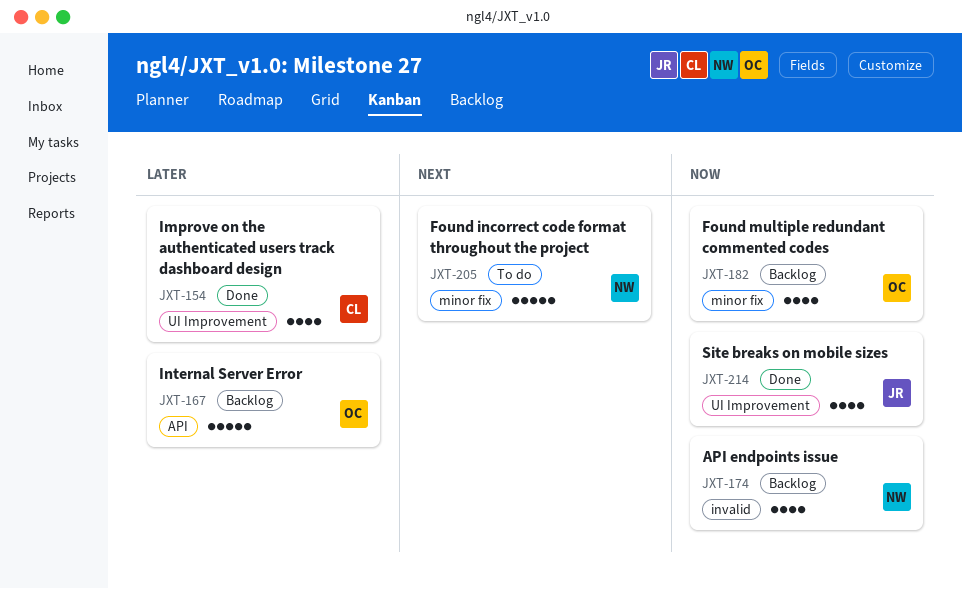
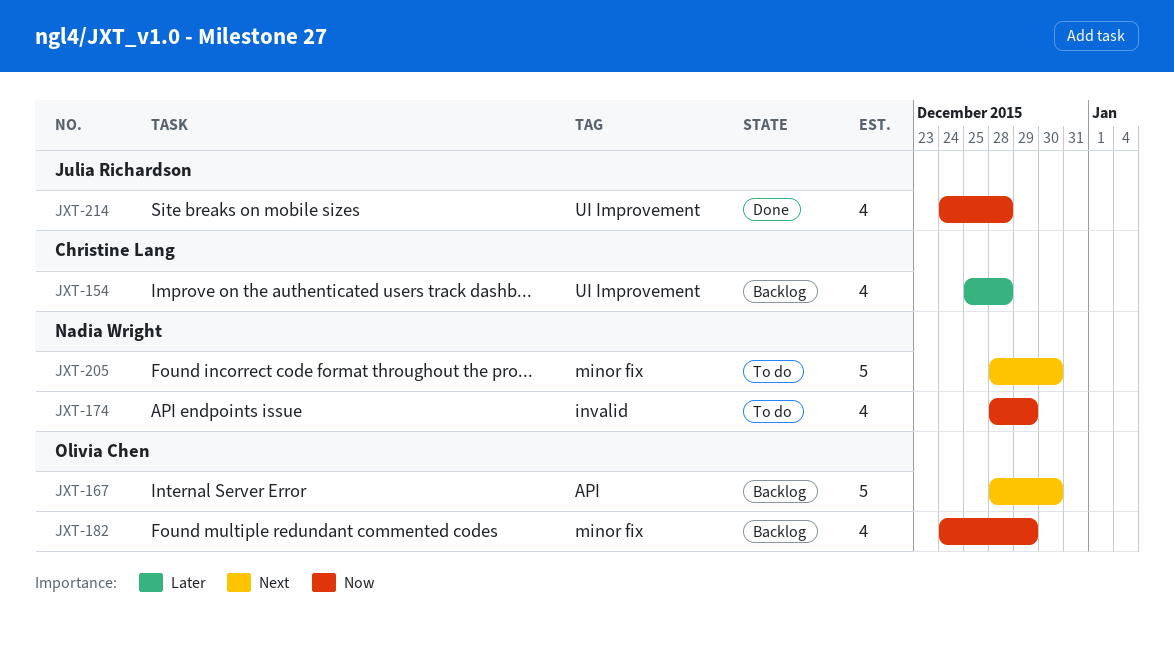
JXT-154, status: Done -> Backlog
JXT-167, priority: Later -> Next
JXT-174, status: Backlog -> To do

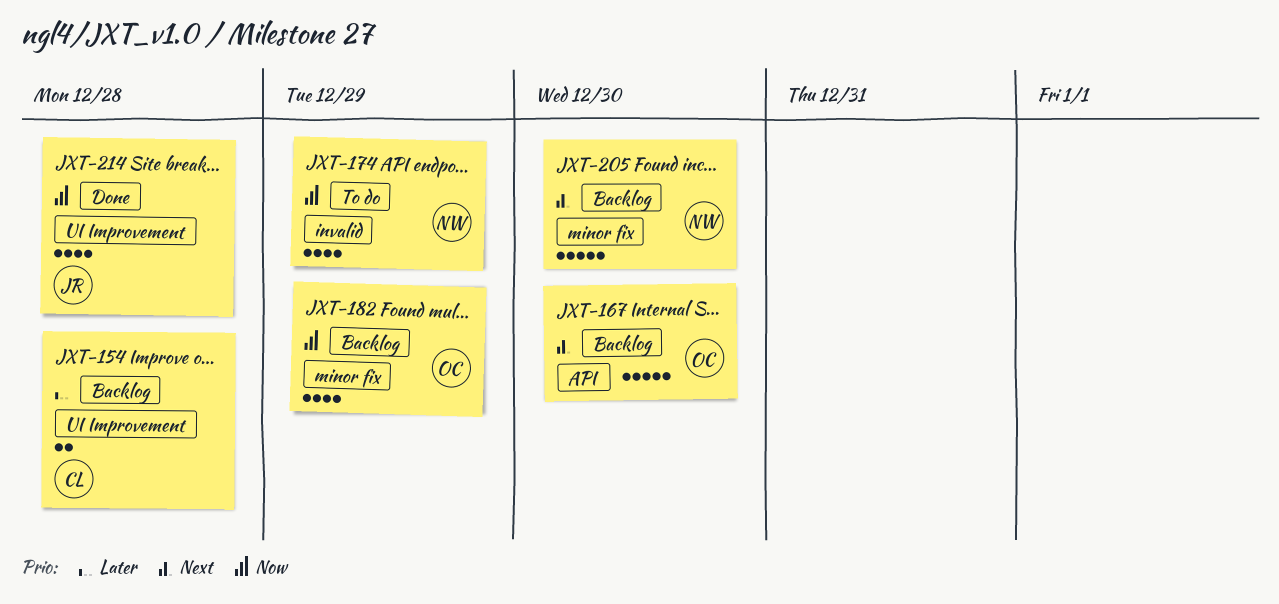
JXT-154, estimate: 4 -> 2
JXT-205, status: To do -> Backlog

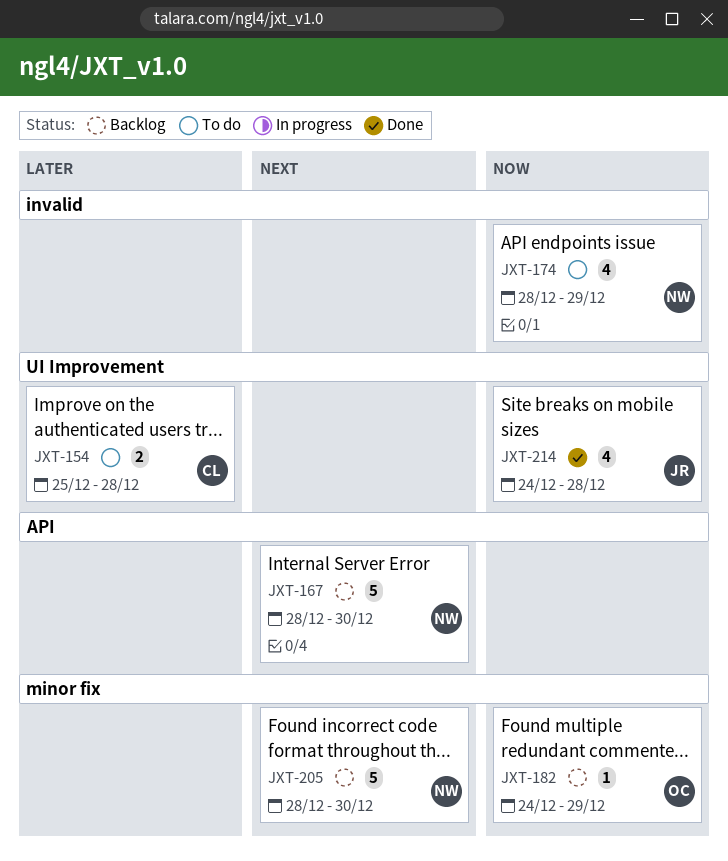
JXT-154, status: Backlog -> To do
JXT-167, owner: OC -> NW
JXT-182, estimate: 4 -> 1

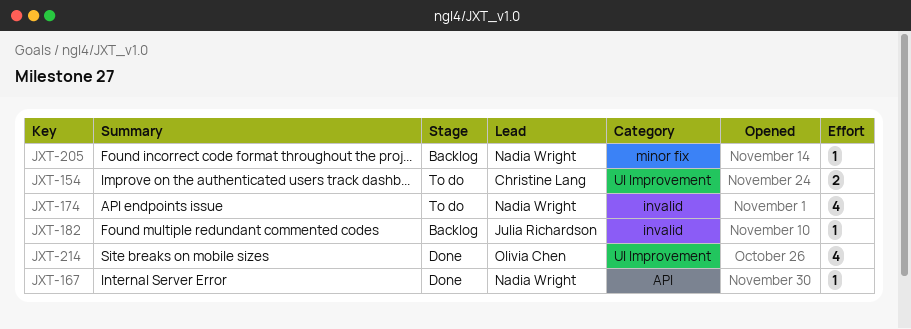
JXT-167, status: Backlog -> Done
JXT-167, estimate: 5 -> 1
JXT-182, owner: Olivia Chen -> Julia Richardson
JXT-182, label: minor fix -> invalid
JXT-205, estimate: 5 -> 1
JXT-214, owner: Julia Richardson -> Olivia Chen

